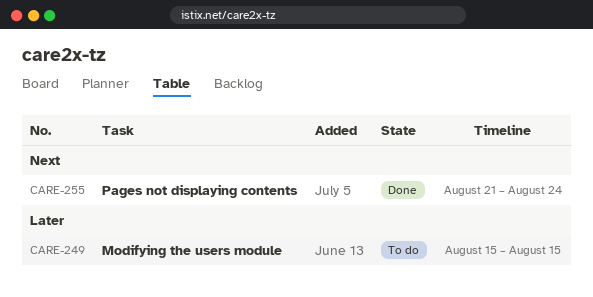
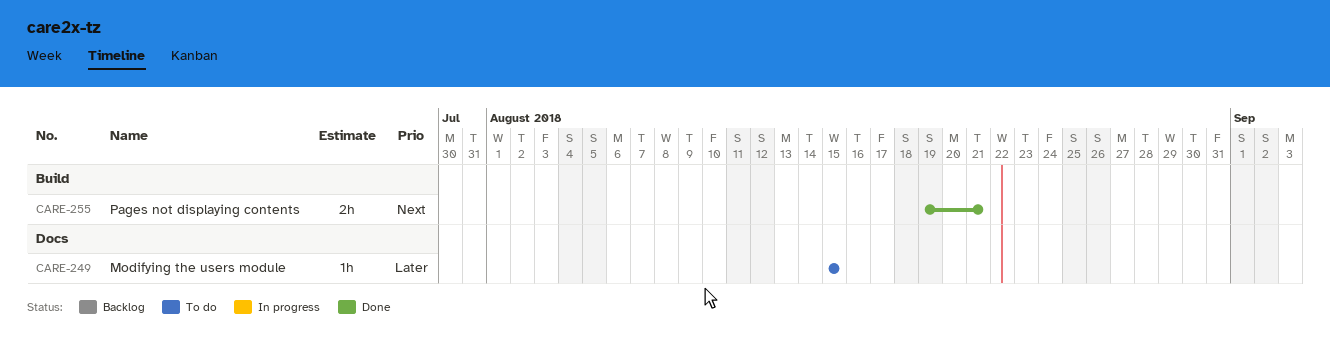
CARE-255, start: Aug 21 -> Aug 19
CARE-255, due: Aug 24 -> Aug 21

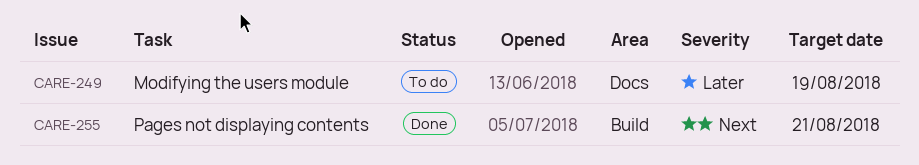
CARE-249, due: Aug 15 -> Aug 19

